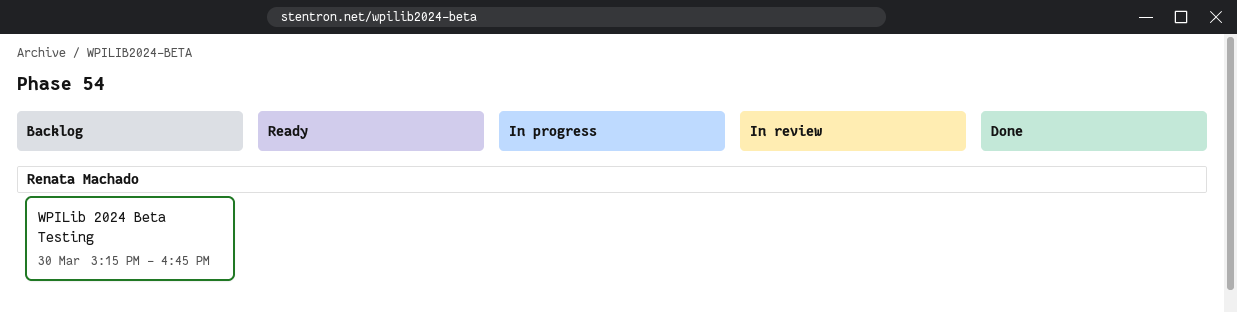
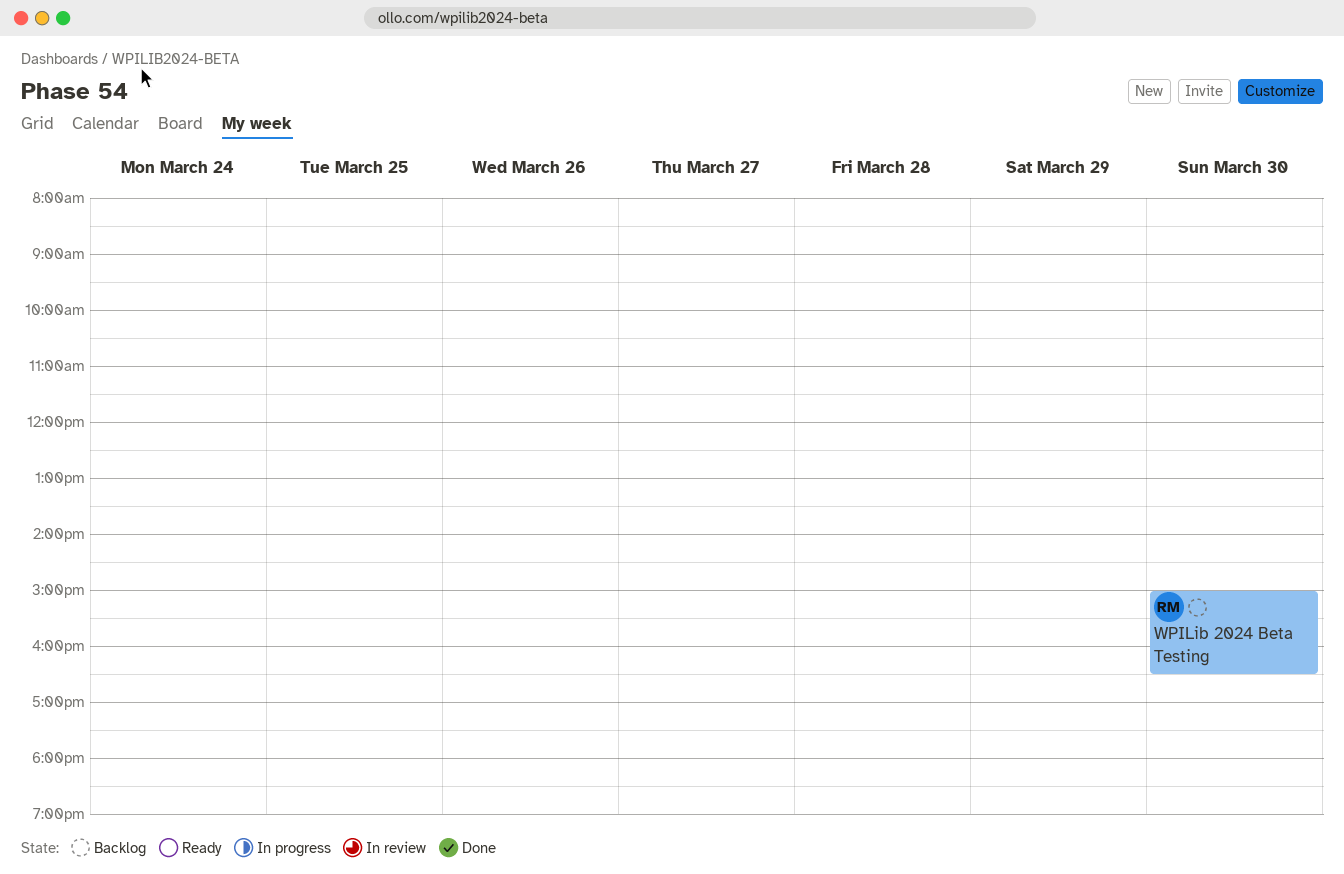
WPILib 2024 Beta Testing, begins: 15:15 -> 15:00
WPILib 2024 Beta Testing, ends: 16:45 -> 16:30

